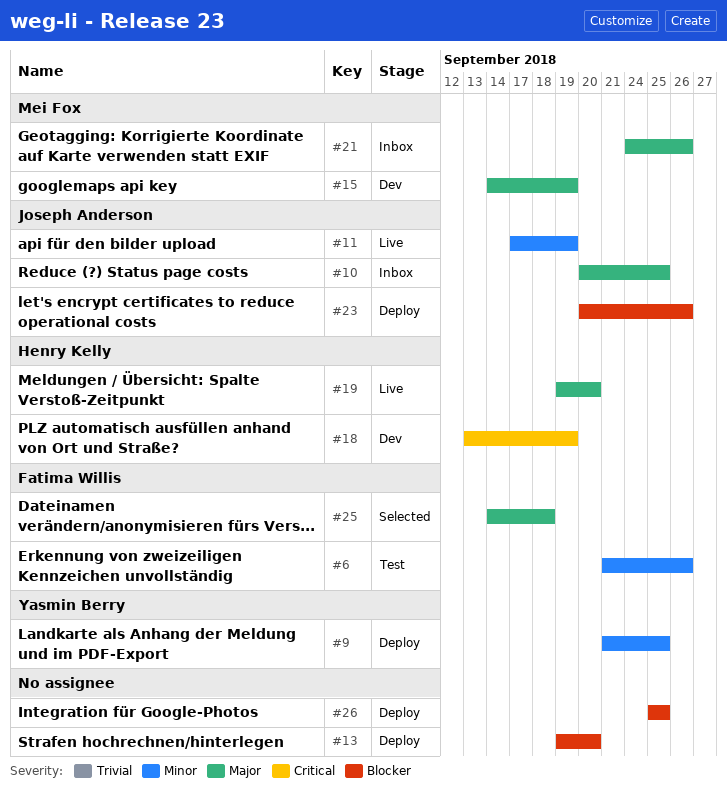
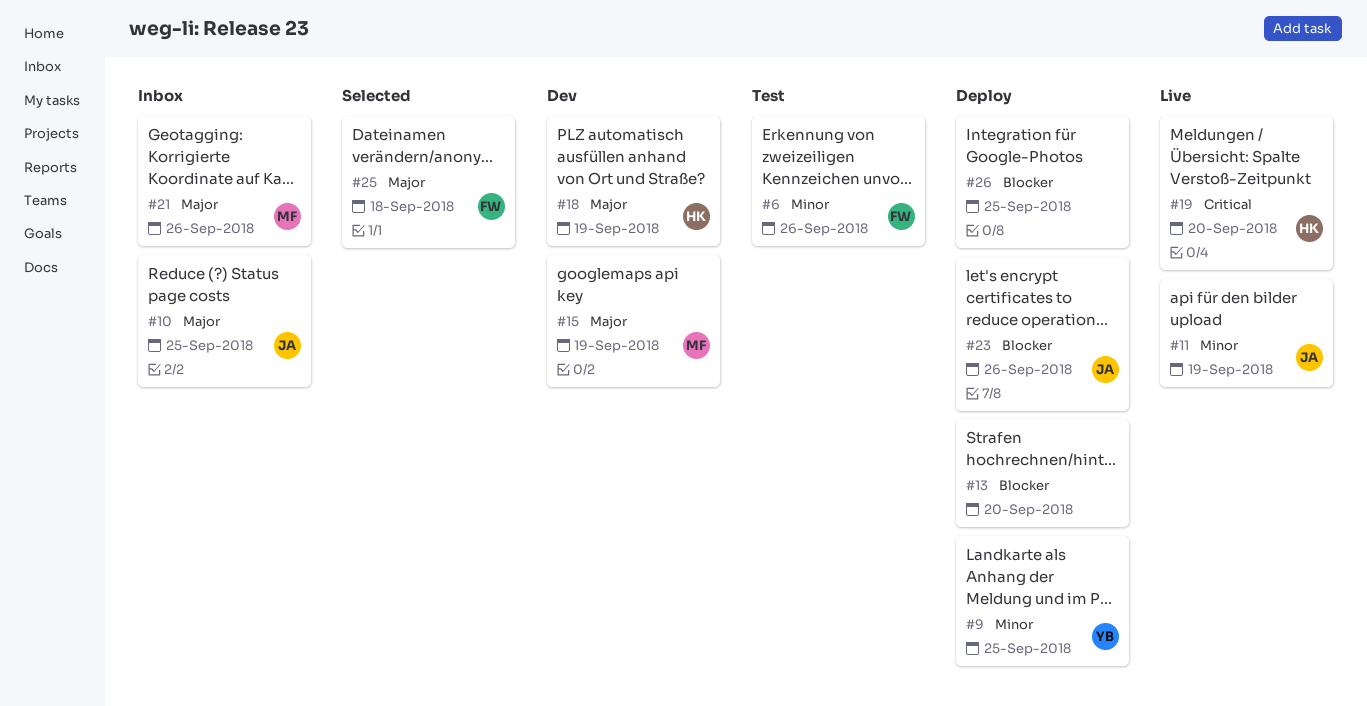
#18, priority: Critical -> Major
#19, priority: Major -> Critical

